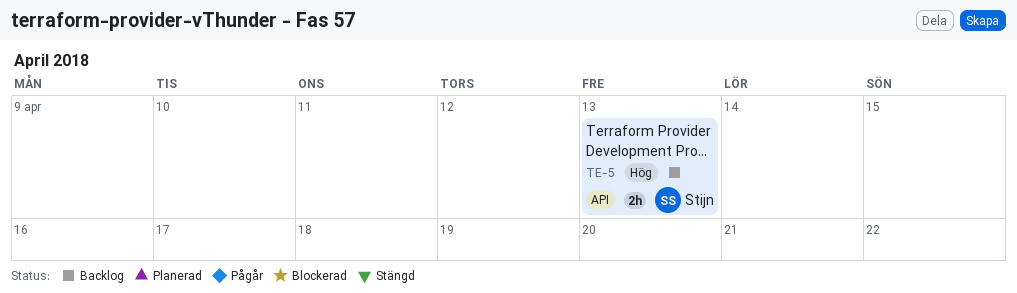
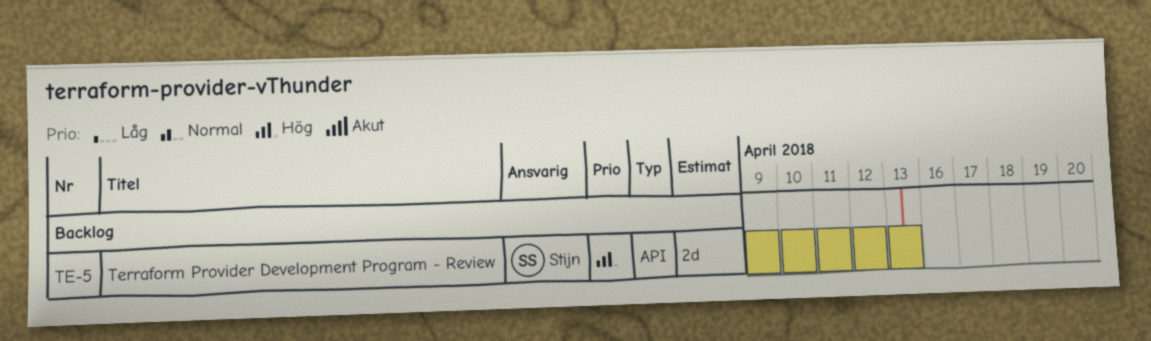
TE-5, estimate: 2h -> 2d

